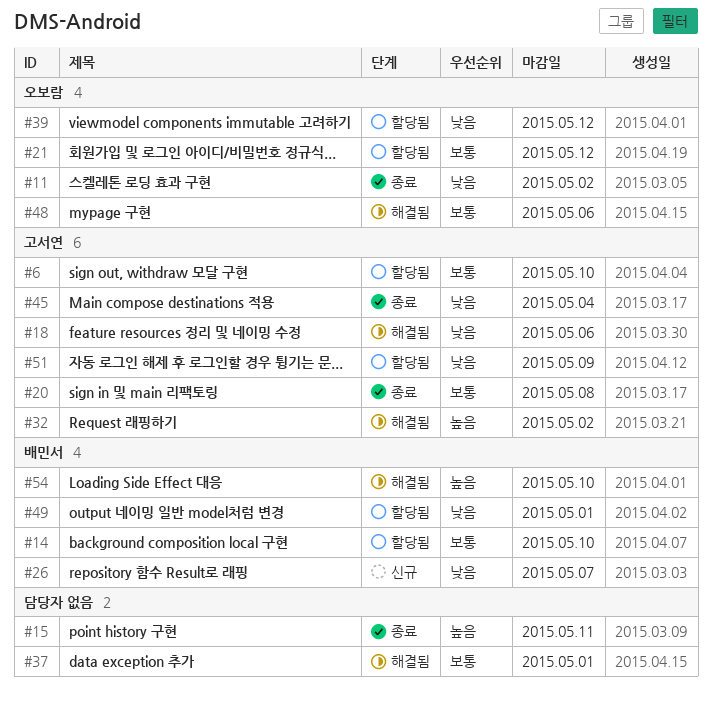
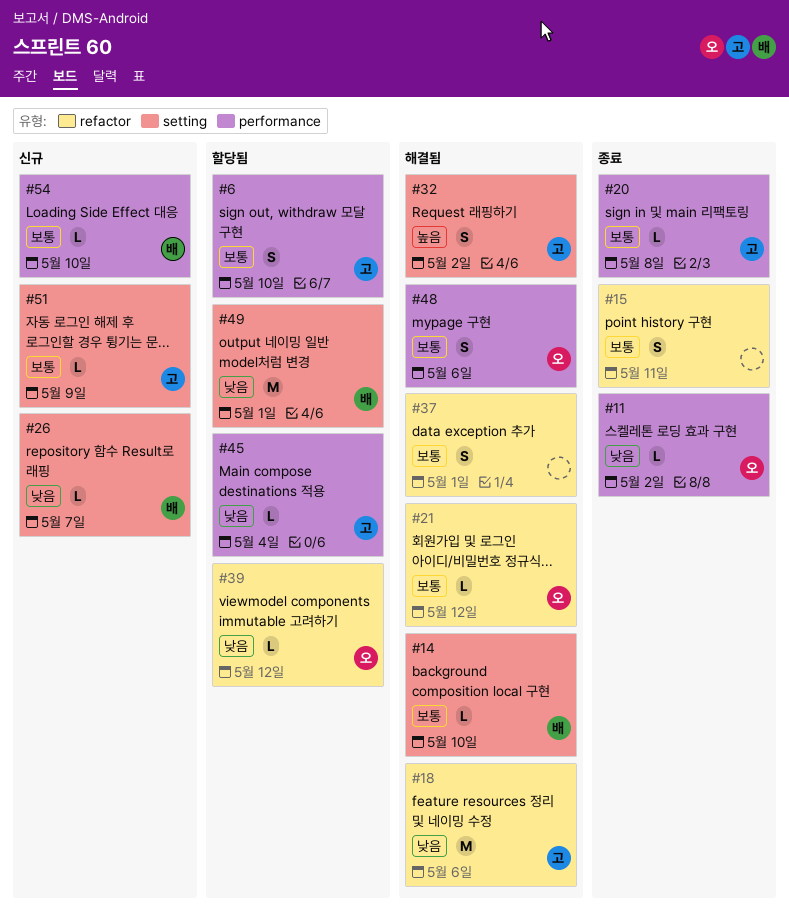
#14, status: 할당됨 -> 해결됨
#15, priority: 높음 -> 보통
#21, status: 할당됨 -> 해결됨
#45, status: 종료 -> 할당됨
#51, status: 할당됨 -> 신규
#51, priority: 낮음 -> 보통
#54, status: 해결됨 -> 신규
#54, priority: 높음 -> 보통

